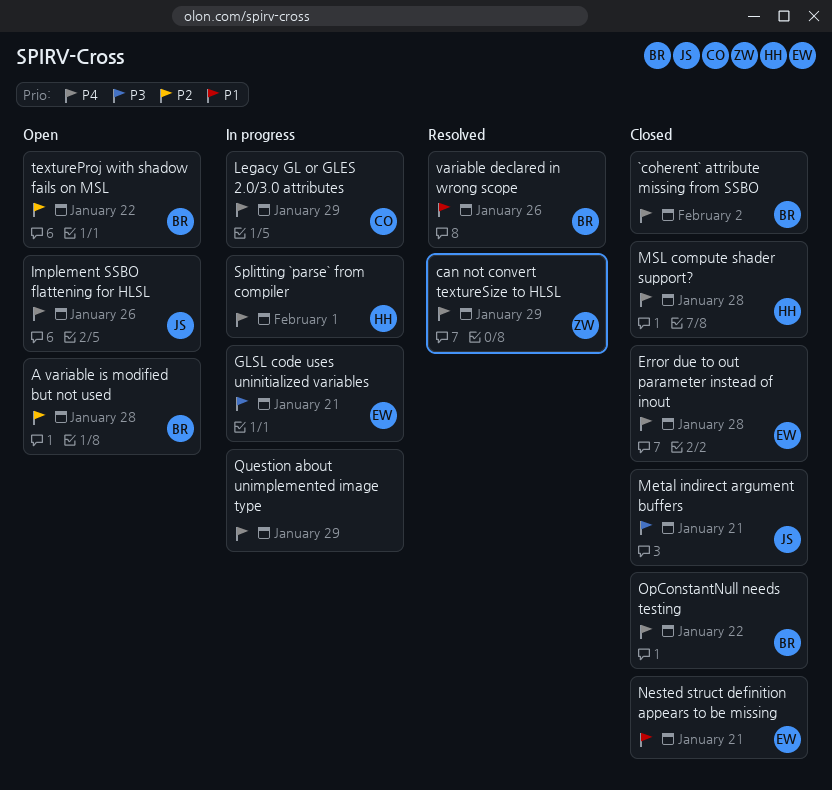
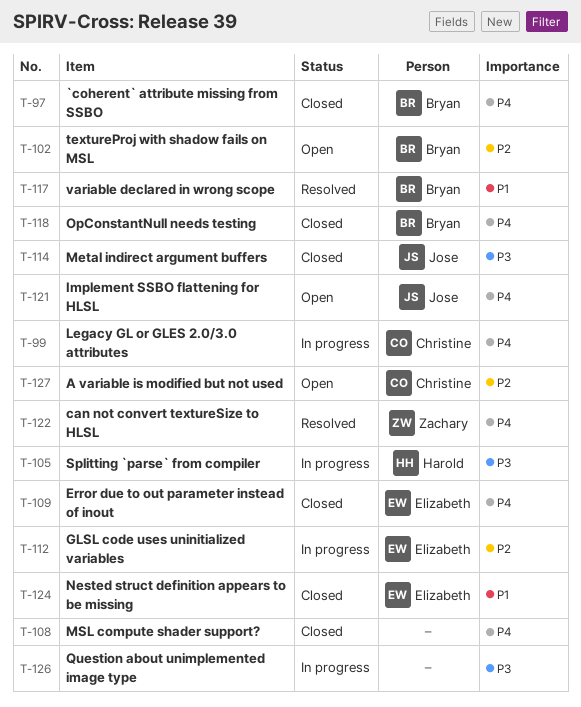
A variable is modified but not used, owner: Bryan -> Christine
GLSL code uses uninitialized variables, priority: P3 -> P2
MSL compute shader support?, owner: Harold -> none
Question about unimplemented image type, priority: P4 -> P3
Splitting `parse` from compiler, priority: P4 -> P3

